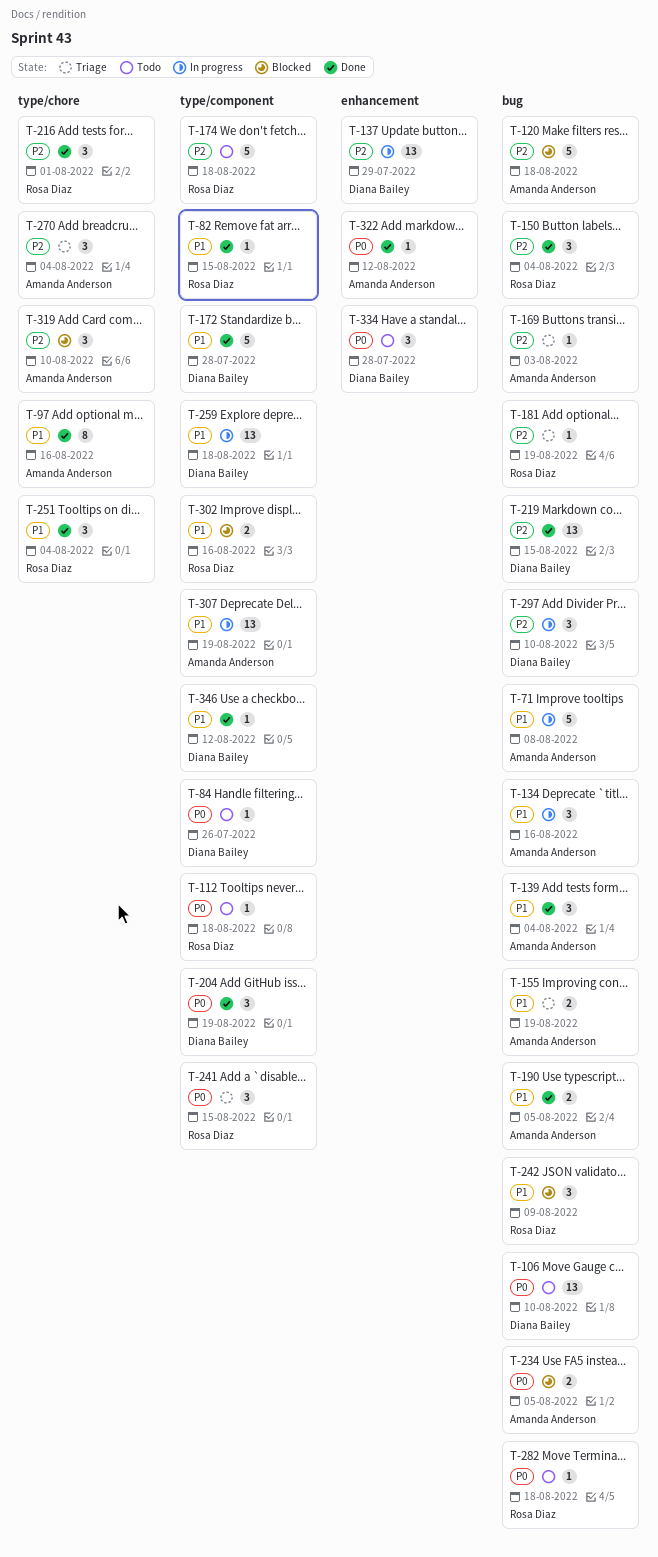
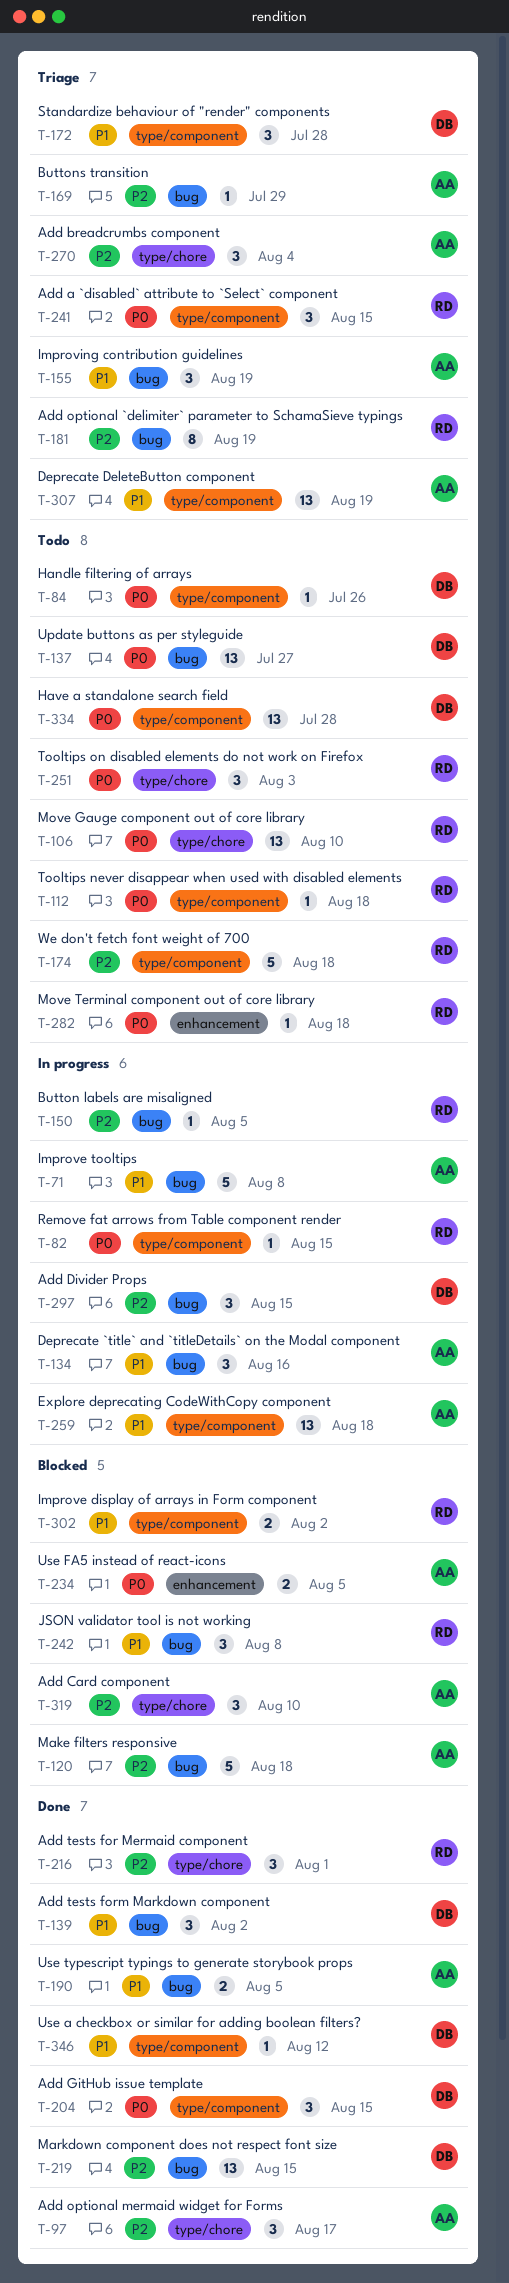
T-82, status: Done -> In progress
T-82, priority: P1 -> P0
T-97, priority: P1 -> P2
T-97, estimate: 8 -> 3
T-97, due: Aug 16 -> Aug 17
T-106, owner: Diana Bailey -> Rosa Diaz
T-106, label: bug -> type/chore
T-137, status: In progress -> Todo
T-137, priority: P2 -> P0
T-137, label: enhancement -> bug
T-137, due: Jul 29 -> Jul 27
T-139, owner: Amanda Anderson -> Diana Bailey
T-139, due: Aug 4 -> Aug 2
T-150, status: Done -> In progress
T-150, estimate: 3 -> 1
T-150, due: Aug 4 -> Aug 5
T-155, estimate: 2 -> 3
T-169, due: Aug 3 -> Jul 29
T-172, status: Done -> Triage
T-172, estimate: 5 -> 3
T-181, estimate: 1 -> 8
T-204, due: Aug 19 -> Aug 15
T-234, label: bug -> enhancement
T-242, due: Aug 9 -> Aug 8
T-251, status: Done -> Todo
T-251, priority: P1 -> P0
T-251, due: Aug 4 -> Aug 3
T-259, owner: Diana Bailey -> Amanda Anderson
T-282, label: bug -> enhancement
T-297, due: Aug 10 -> Aug 15
T-302, due: Aug 16 -> Aug 2
T-307, status: In progress -> Triage
T-322: present -> none
T-334, label: enhancement -> type/component
T-334, estimate: 3 -> 13

